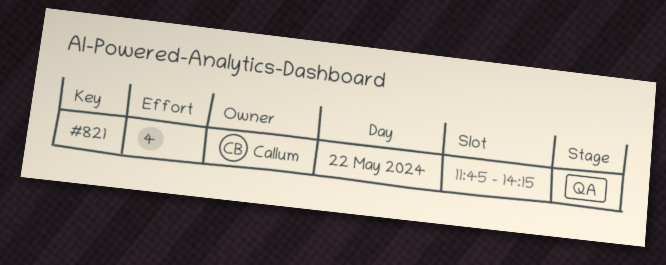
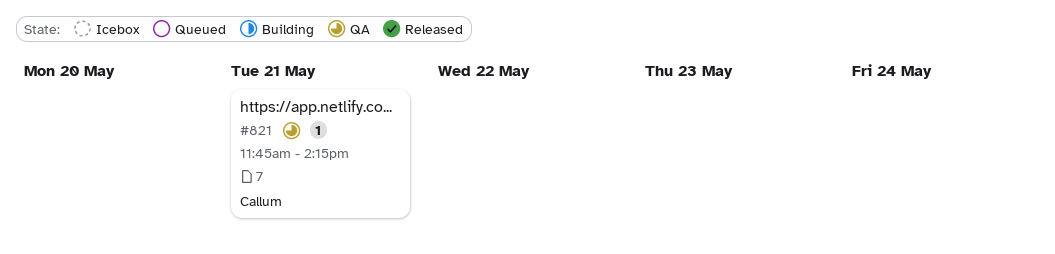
#821, estimate: 4 -> 1
#821, day: May 22 -> May 21

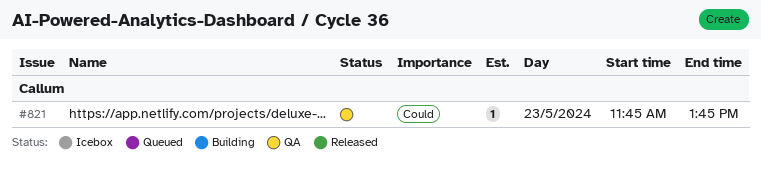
#821, day: May 21 -> May 23
#821, ends: 14:15 -> 13:45

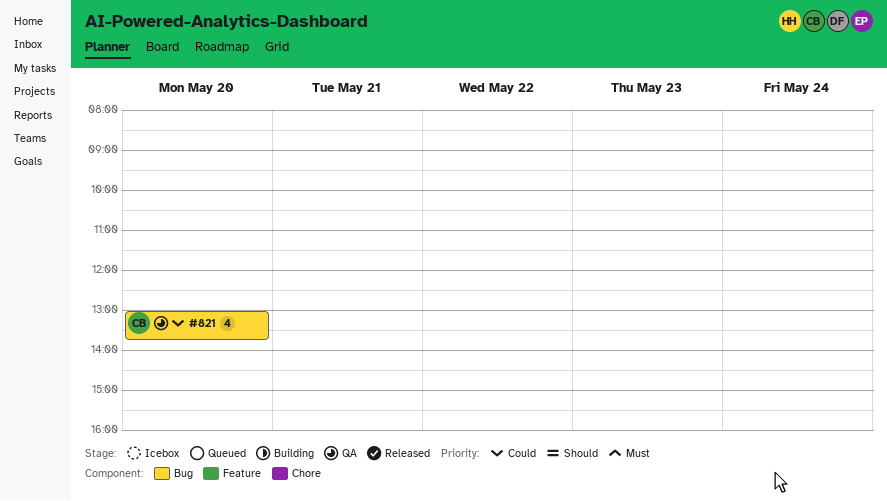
#821, estimate: 1 -> 4
#821, day: May 23 -> May 20
#821, begins: 11:45 -> 13:00

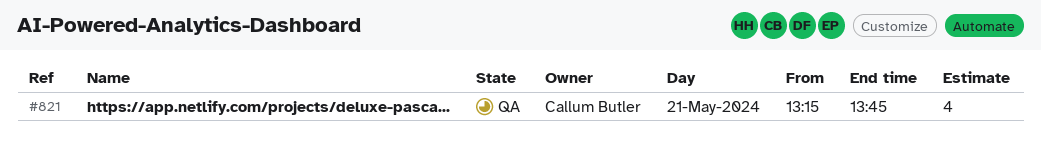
#821, day: May 20 -> May 21
#821, begins: 13:00 -> 13:15

